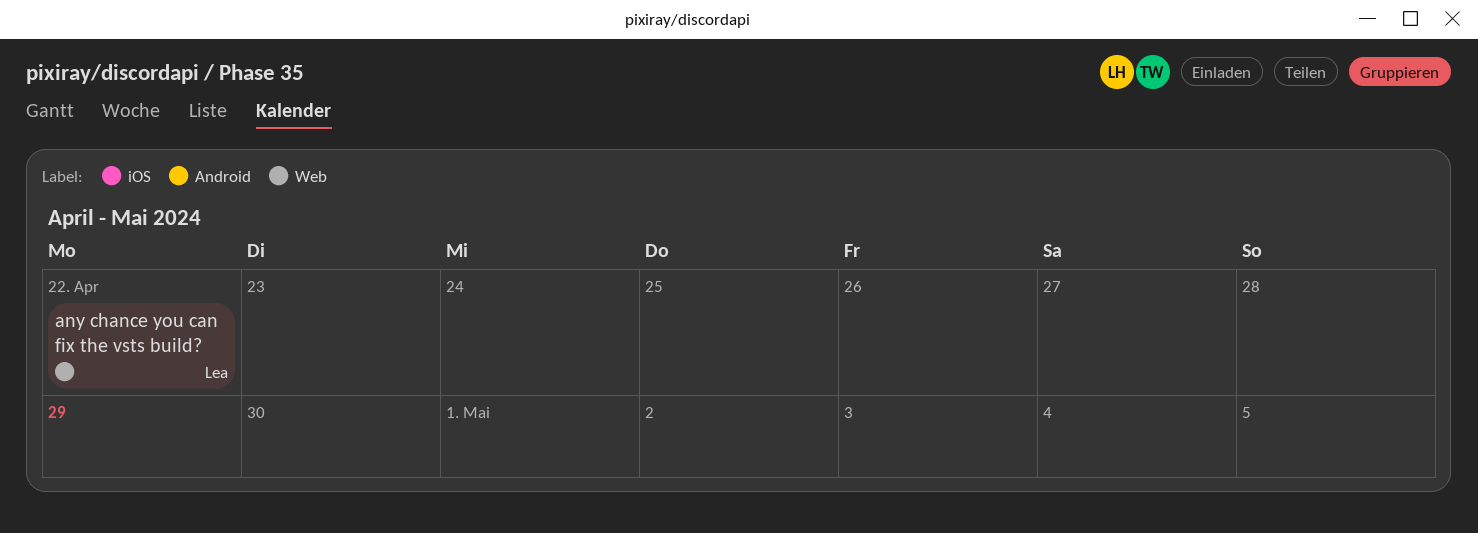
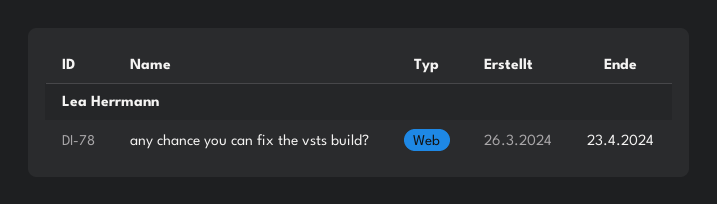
any chance you can fix the vsts build?, due: Apr 22 -> Apr 23

